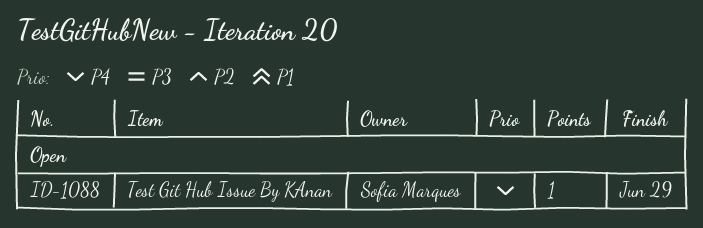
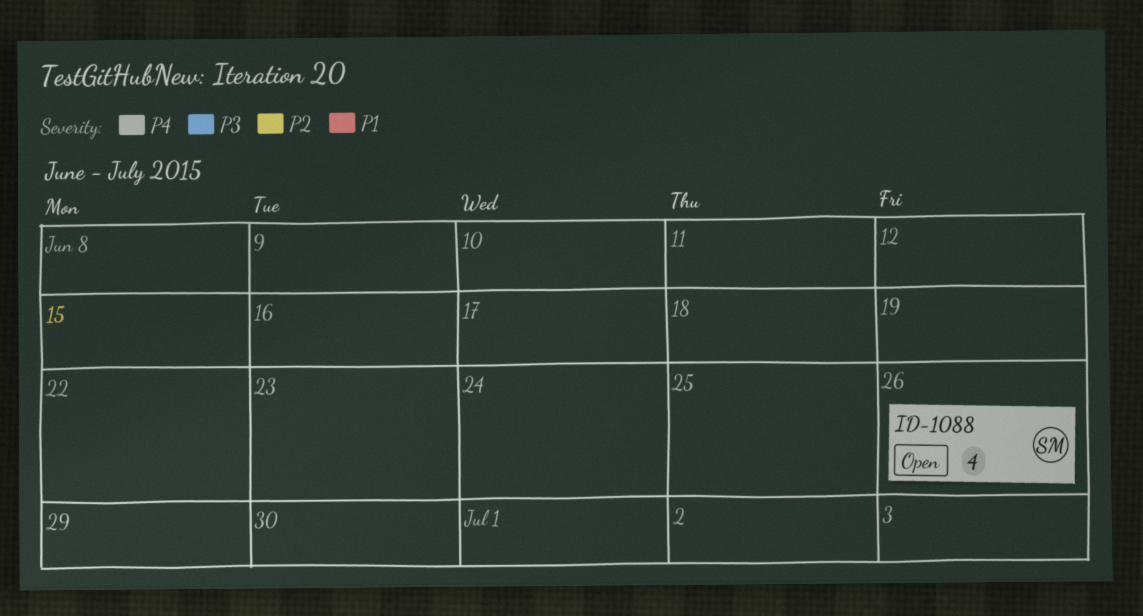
ID-1088, estimate: 1 -> 4
ID-1088, due: Jun 29 -> Jun 26

